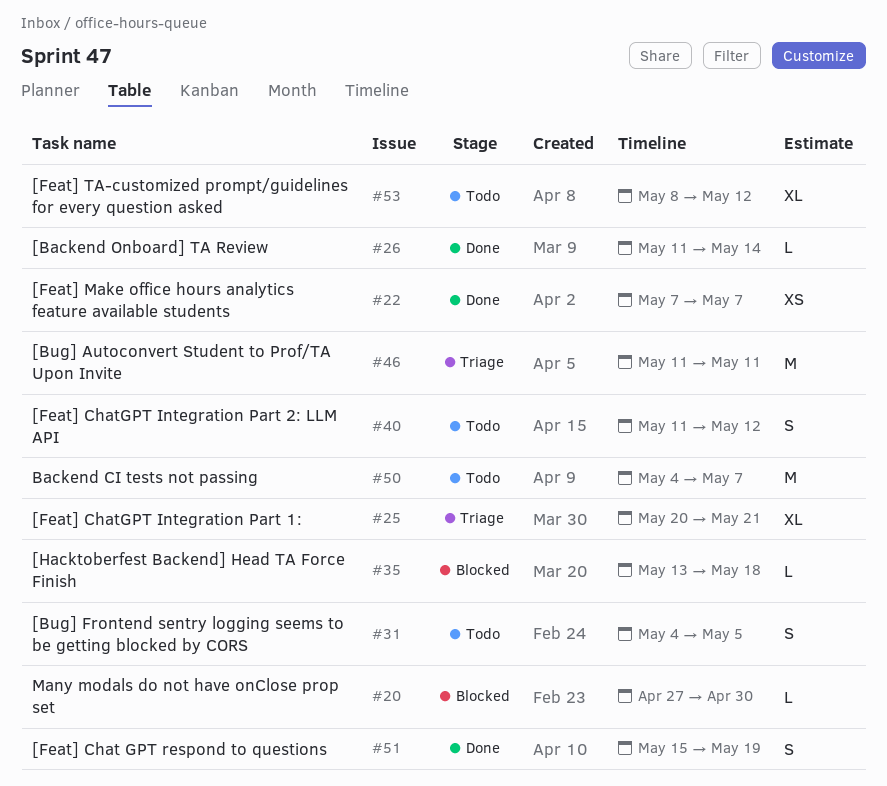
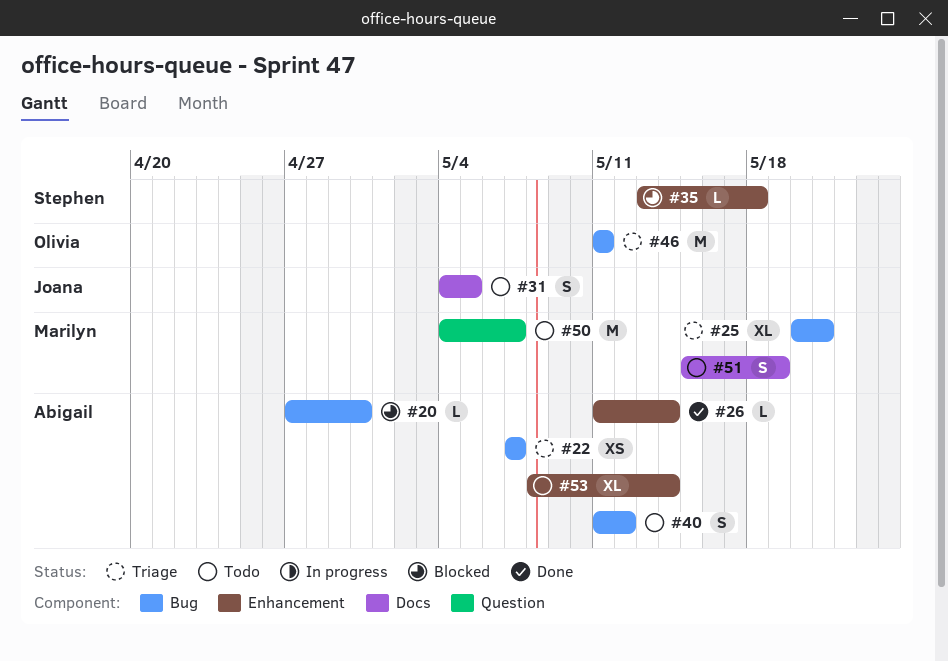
#22, status: Done -> Triage
#51, status: Done -> Todo
#53, due: May 12 -> May 14

